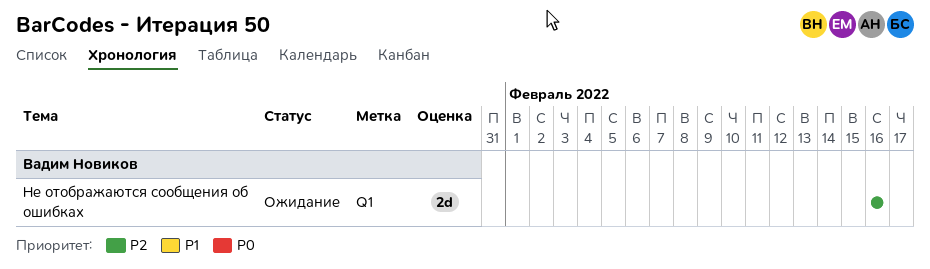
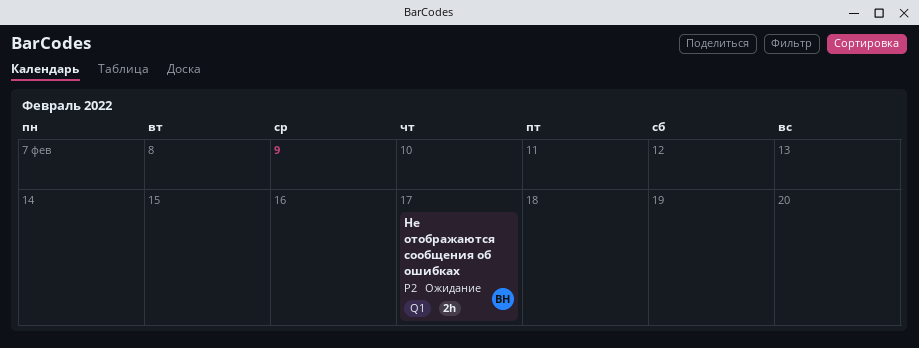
Не отображаются сообщения об ошибках, estimate: 2d -> 2h
Не отображаются сообщения об ошибках, due: Feb 16 -> Feb 17

